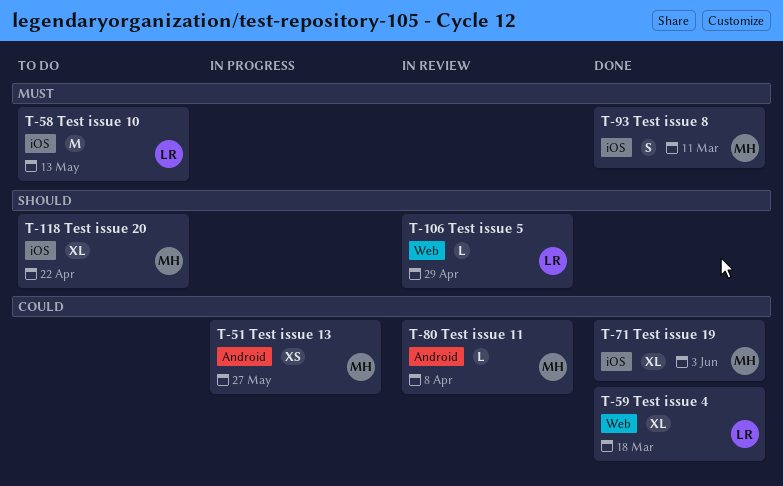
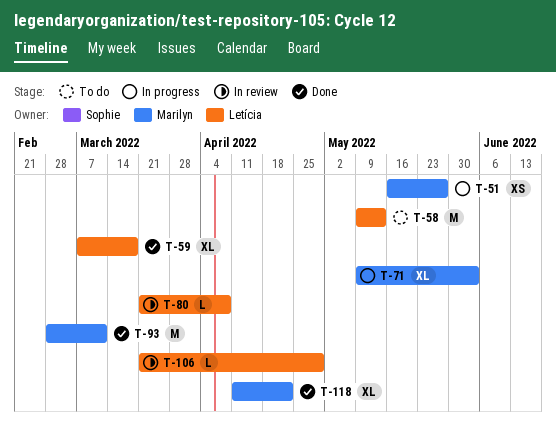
T-71, status: Done -> In progress
T-80, owner: Marilyn -> Letícia
T-93, estimate: S -> M
T-118, status: To do -> Done

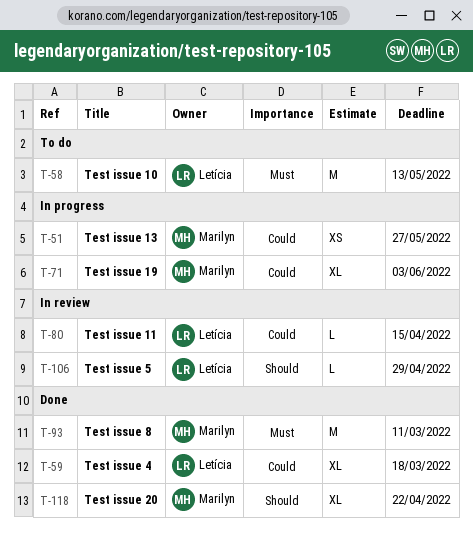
T-80, due: Apr 8 -> Apr 15

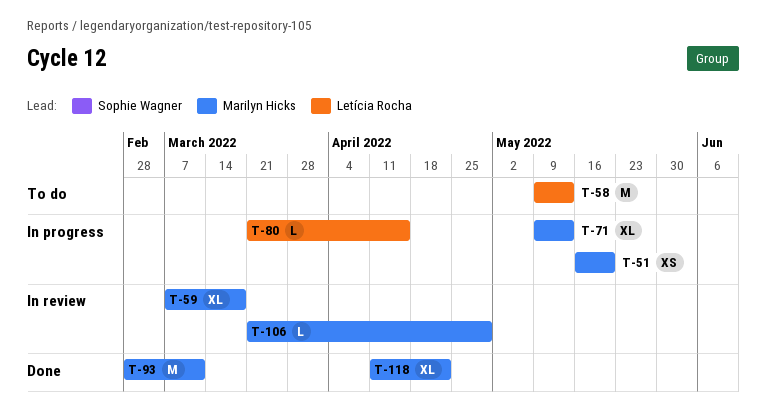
T-51, due: May 27 -> May 20
T-59, status: Done -> In review
T-59, owner: Letícia Rocha -> Marilyn Hicks
T-71, due: Jun 3 -> May 13
T-80, status: In review -> In progress
T-106, owner: Letícia Rocha -> Marilyn Hicks

